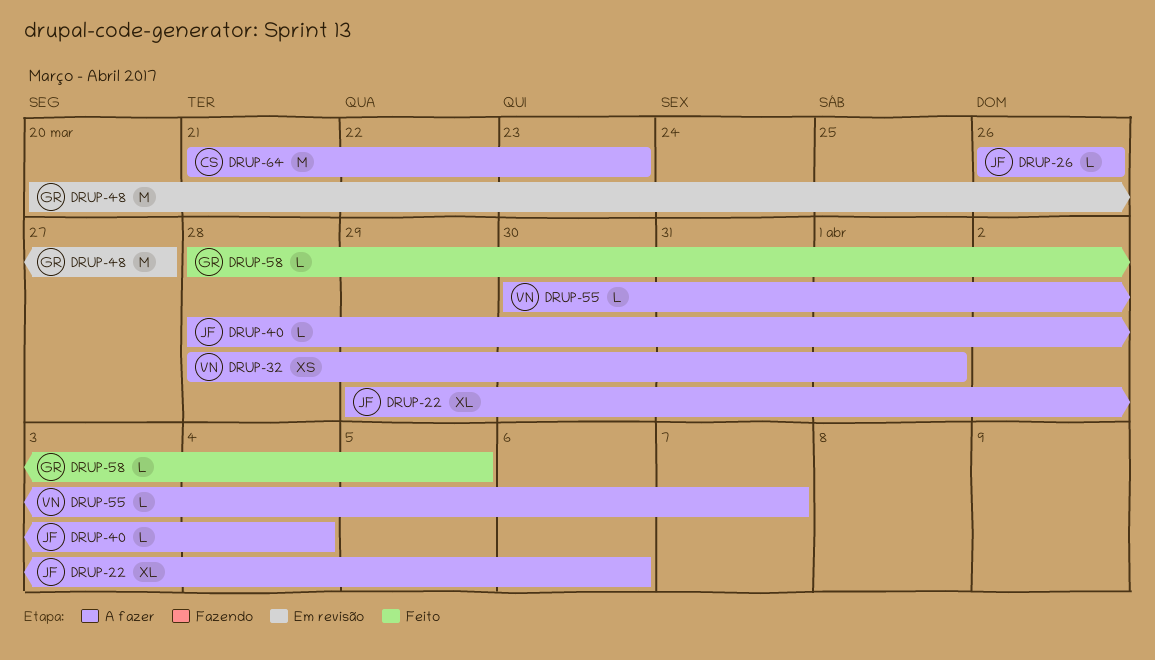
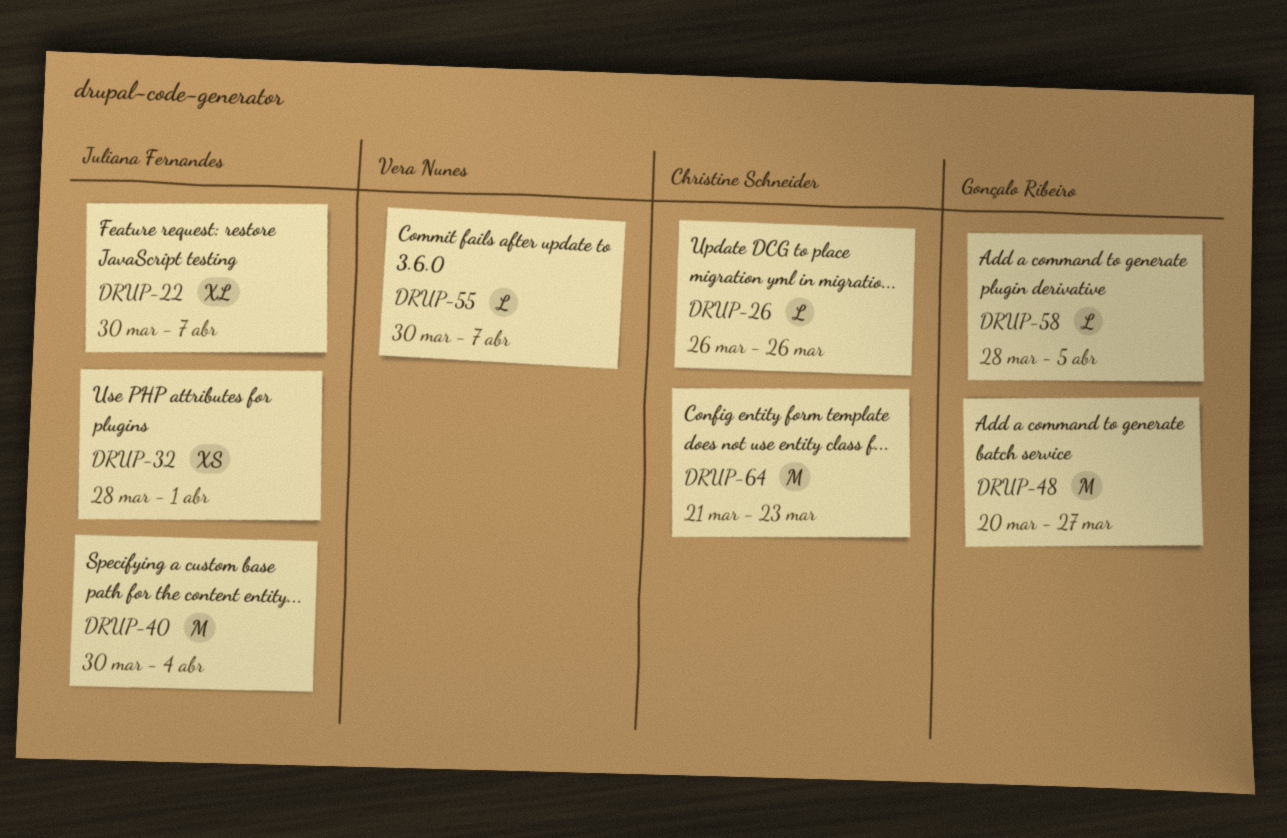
DRUP-22, start: Mar 29 -> Mar 30
DRUP-22, due: Apr 6 -> Apr 7
DRUP-26, owner: Juliana Fernandes -> Christine Schneider
DRUP-32, owner: Vera Nunes -> Juliana Fernandes
DRUP-40, estimate: L -> M
DRUP-40, start: Mar 28 -> Mar 30

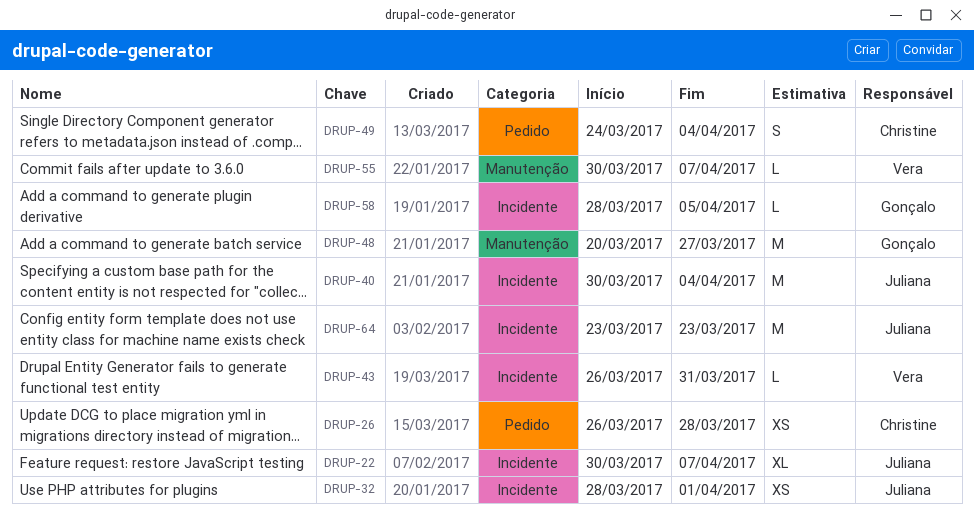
DRUP-26, estimate: L -> XS
DRUP-26, due: Mar 26 -> Mar 28
DRUP-43: none -> present
DRUP-49: none -> present
DRUP-64, owner: Christine Schneider -> Juliana Fernandes
DRUP-64, start: Mar 21 -> Mar 23

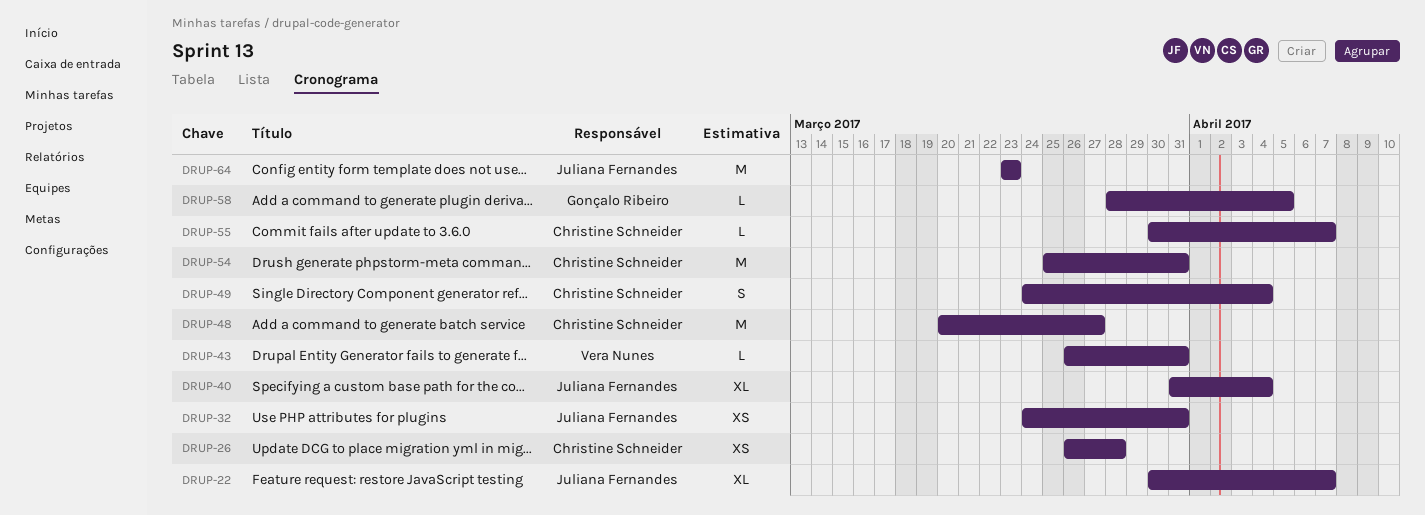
DRUP-32, start: Mar 28 -> Mar 24
DRUP-32, due: Apr 1 -> Mar 31
DRUP-40, estimate: M -> XL
DRUP-40, start: Mar 30 -> Mar 31
DRUP-48, owner: Gonçalo Ribeiro -> Christine Schneider
DRUP-54: none -> present
DRUP-55, owner: Vera Nunes -> Christine Schneider

